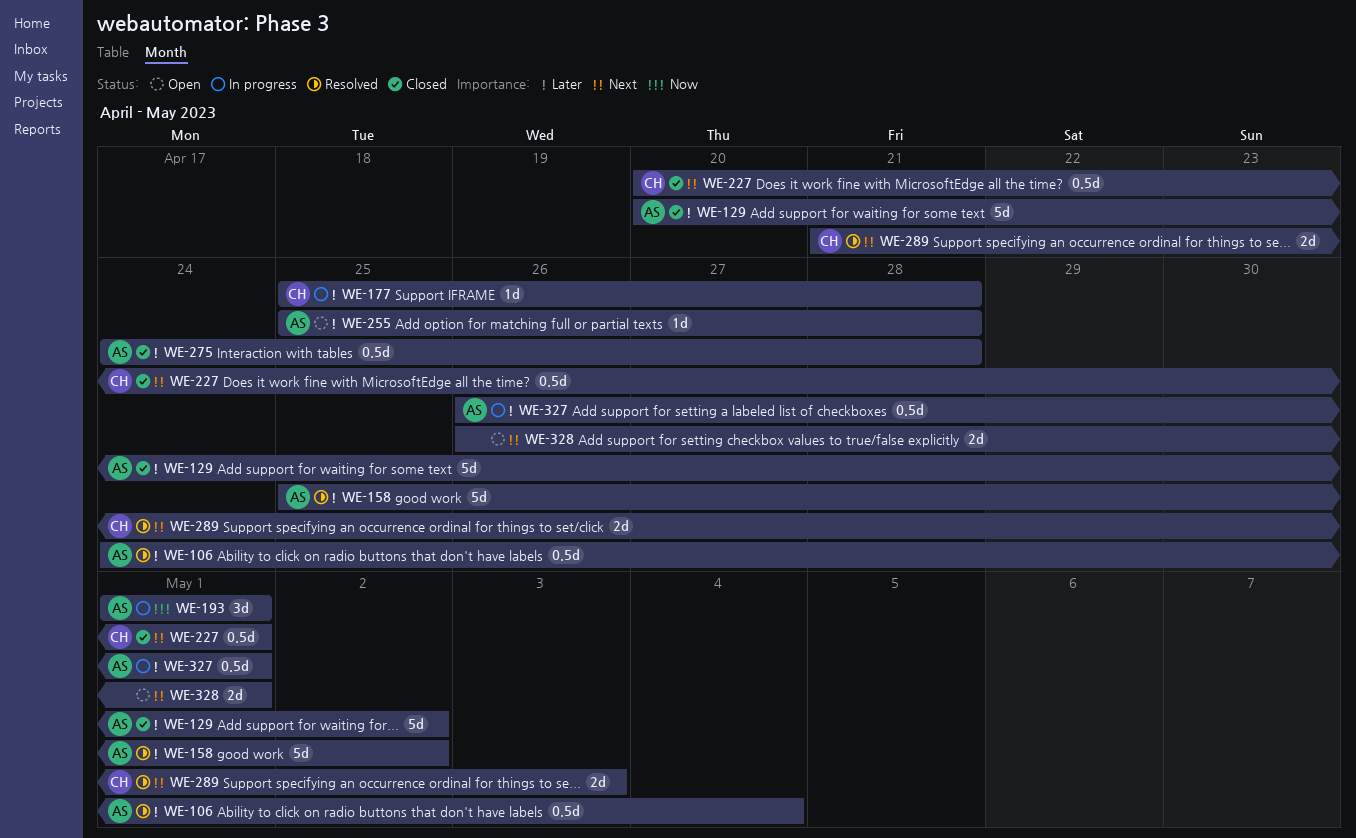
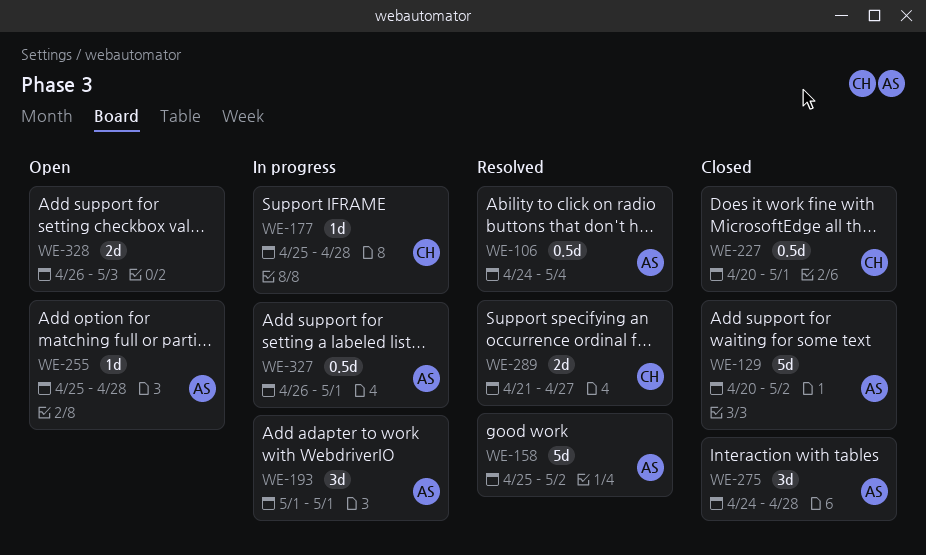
WE-275, estimate: 0.5d -> 3d
WE-289, due: May 3 -> Apr 27
WE-328, due: May 1 -> May 3

